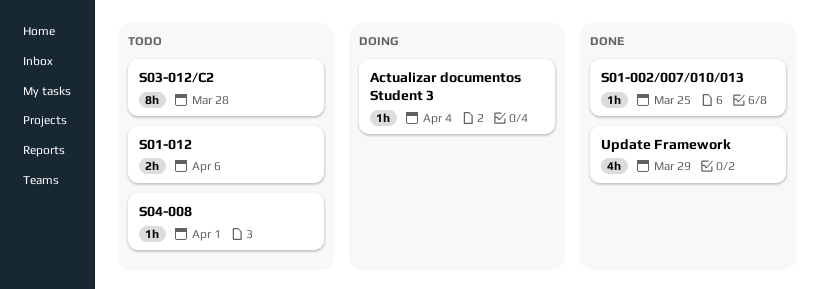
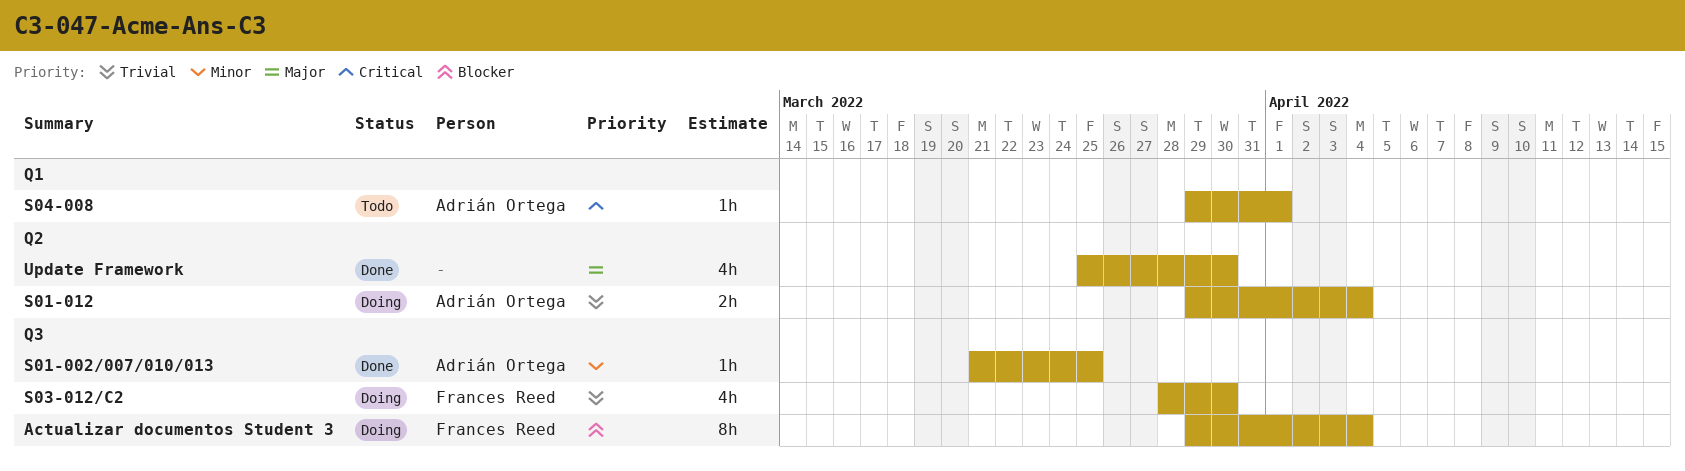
Actualizar documentos Student 3, estimate: 1h -> 8h
S01-012, status: Todo -> Doing
S01-012, due: Apr 6 -> Apr 4
S03-012/C2, status: Todo -> Doing
S03-012/C2, estimate: 8h -> 4h
S03-012/C2, due: Mar 28 -> Mar 30
Update Framework, due: Mar 29 -> Mar 30

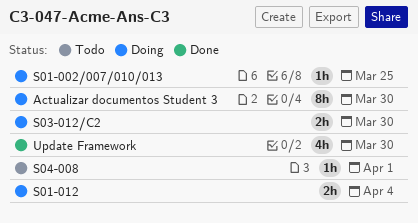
Actualizar documentos Student 3, due: Apr 4 -> Mar 30
S01-002/007/010/013, status: Done -> Doing
S03-012/C2, estimate: 4h -> 2h

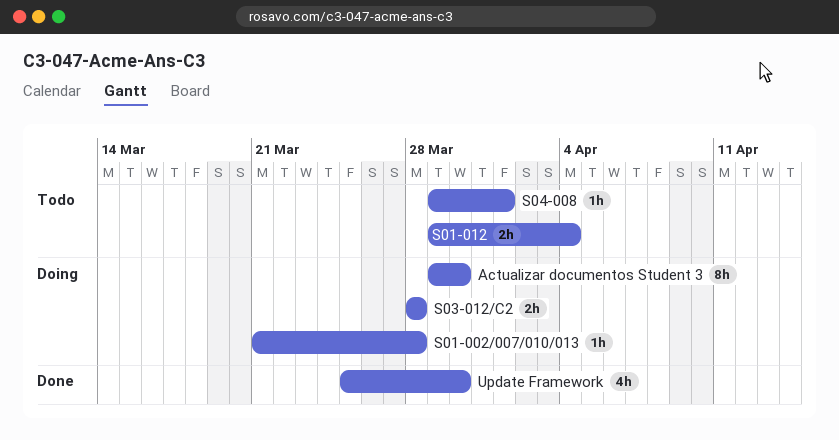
S01-002/007/010/013, due: Mar 25 -> Mar 28
S01-012, status: Doing -> Todo
S03-012/C2, due: Mar 30 -> Mar 28

